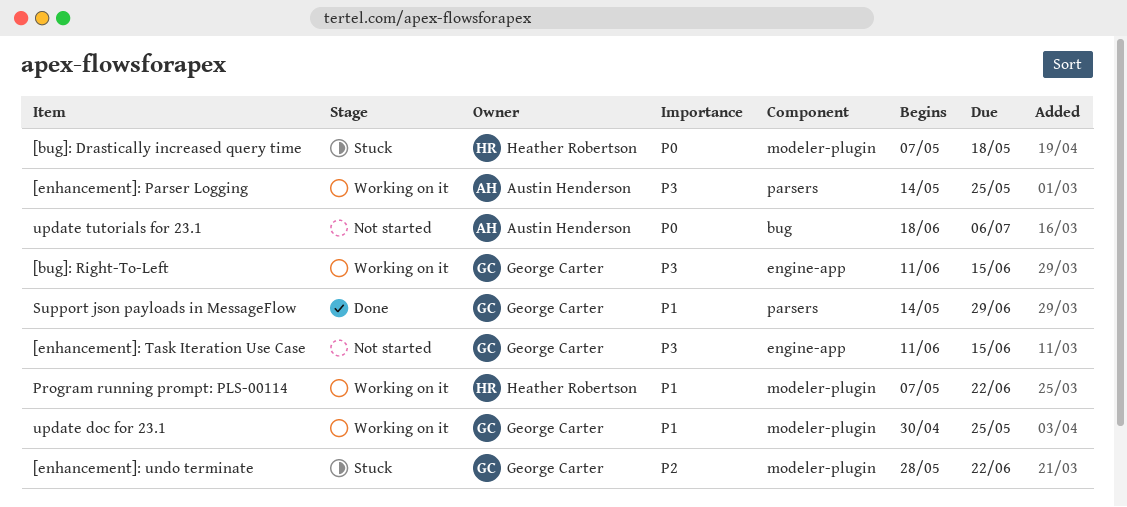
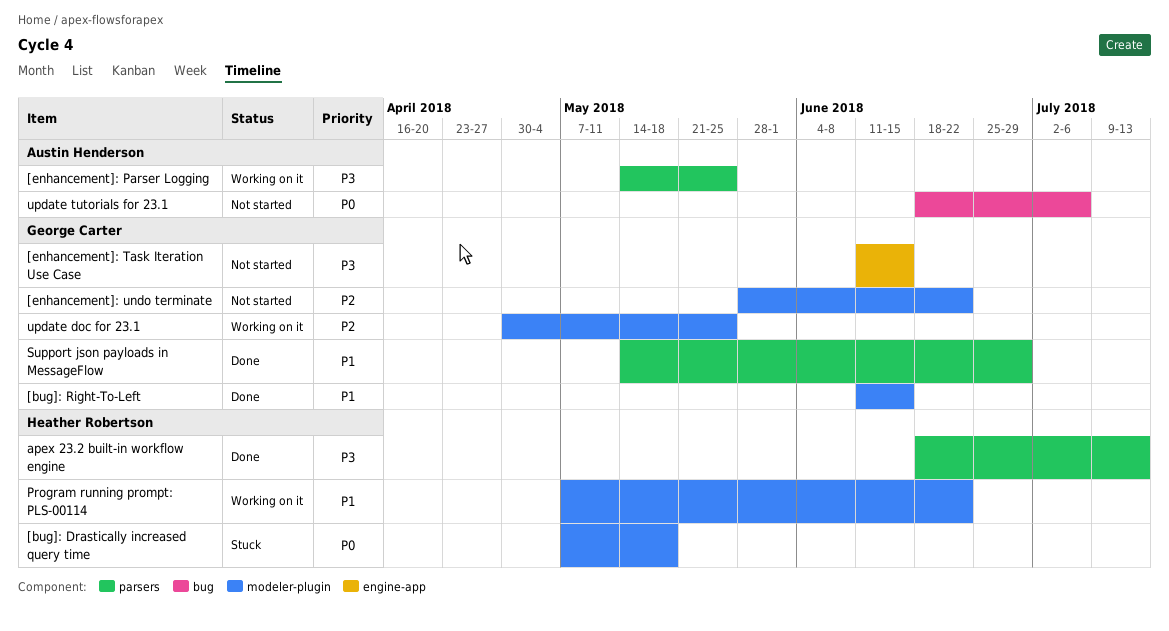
[bug]: Right-To-Left, status: Working on it -> Done
[bug]: Right-To-Left, priority: P3 -> P1
[bug]: Right-To-Left, label: engine-app -> modeler-plugin
[enhancement]: undo terminate, status: Stuck -> Not started
apex 23.2 built-in workflow engine: none -> present
update doc for 23.1, priority: P1 -> P2

